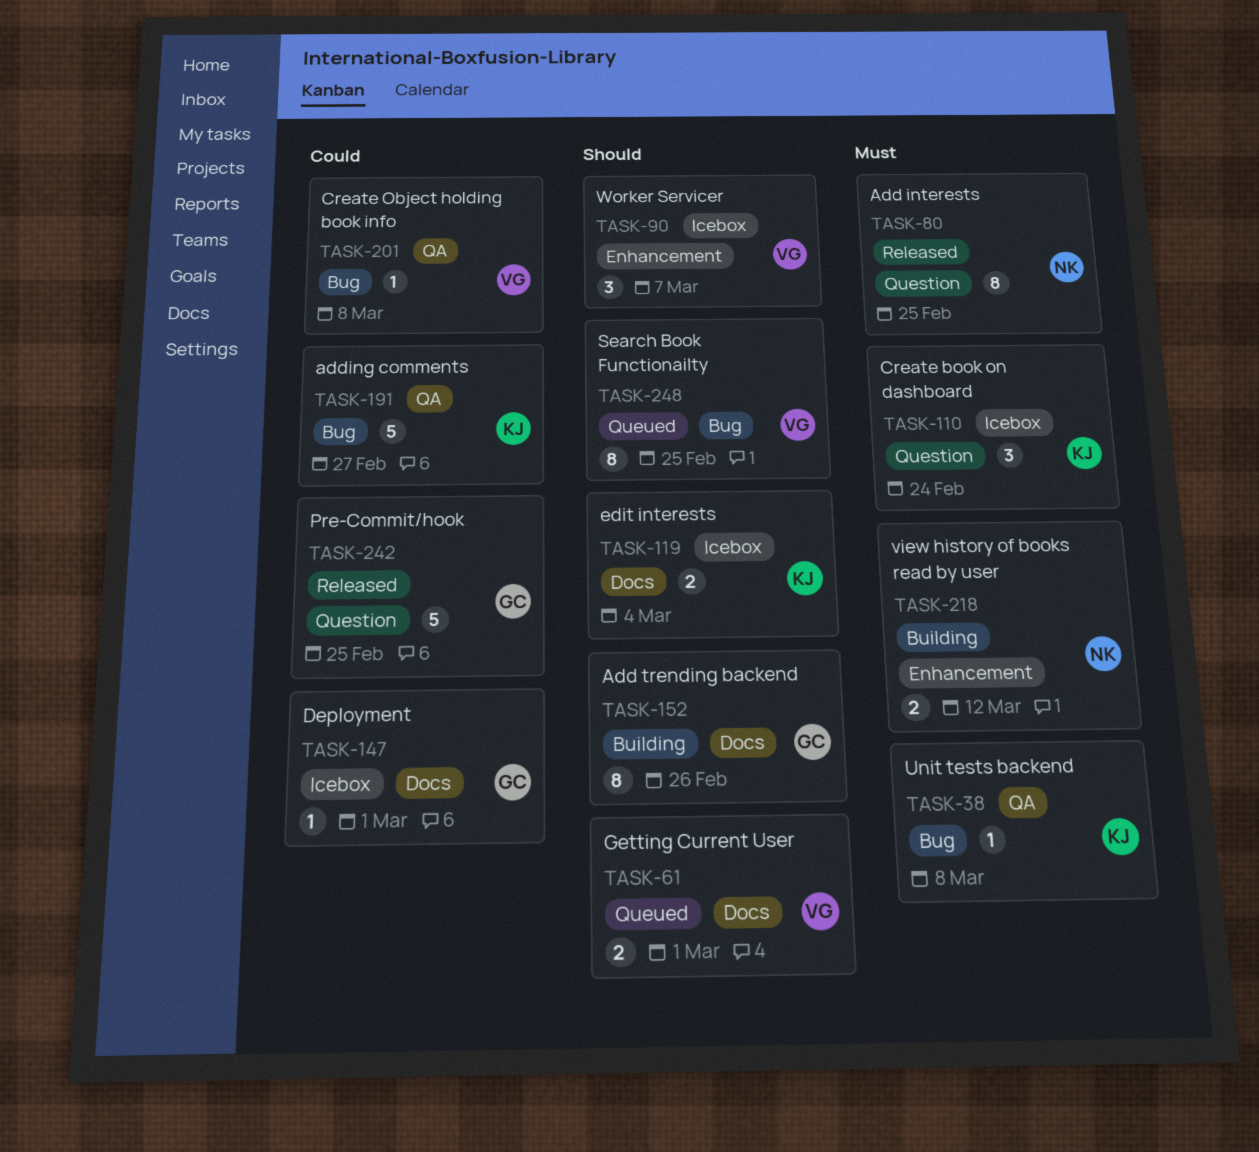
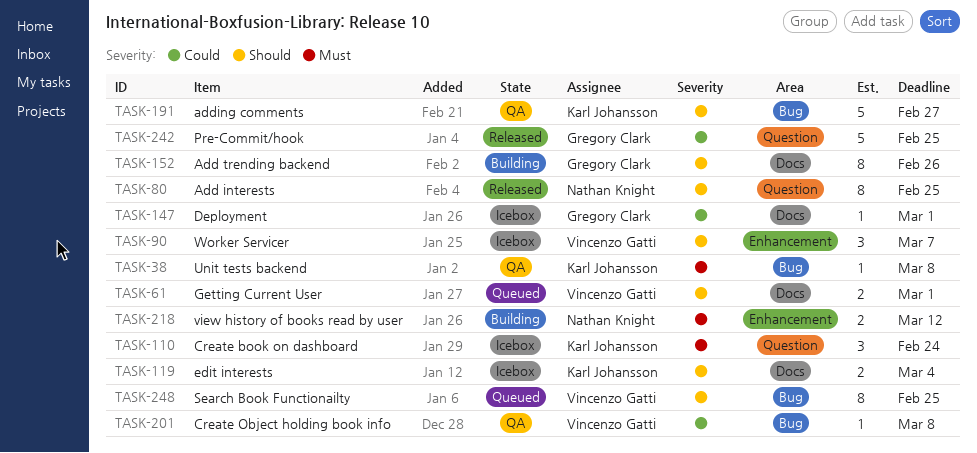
TASK-80, priority: Must -> Should
TASK-191, priority: Could -> Should

